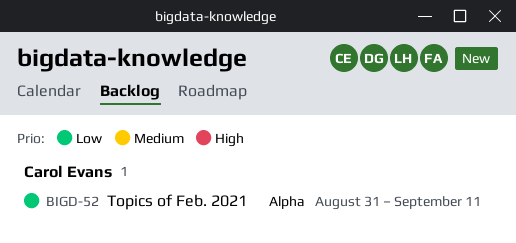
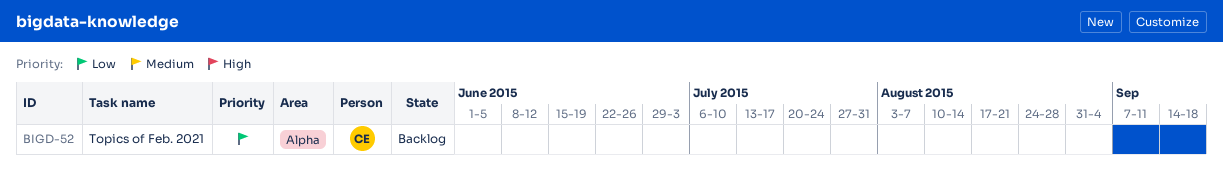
BIGD-52, start: Aug 31 -> Sep 7
BIGD-52, due: Sep 11 -> Sep 18

